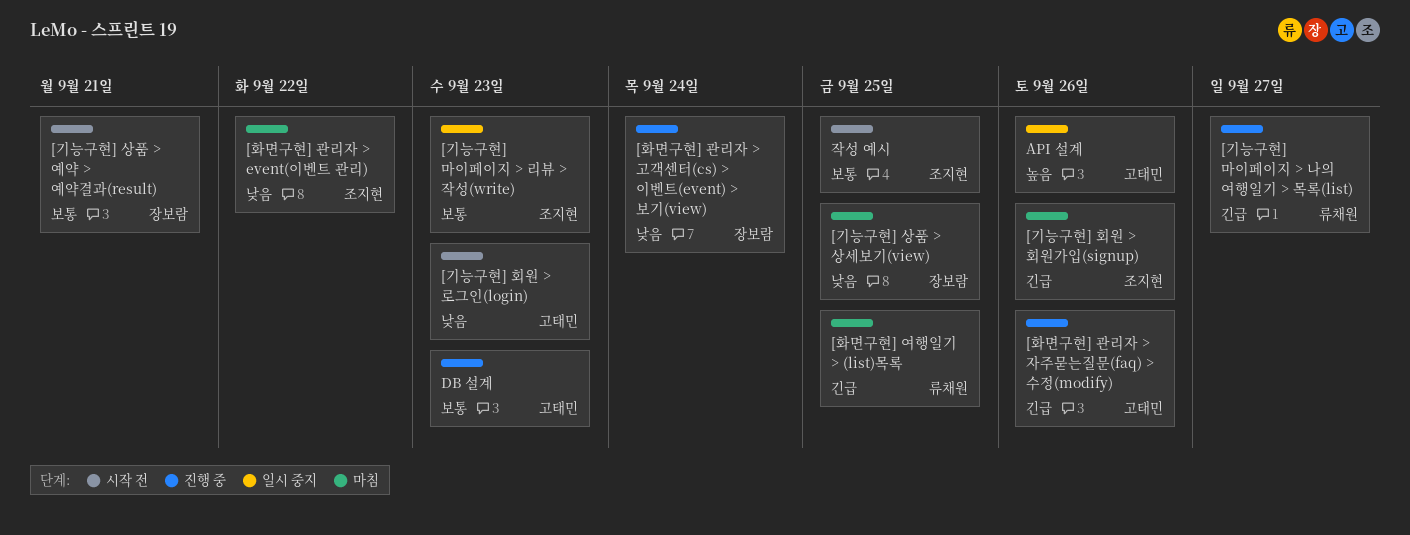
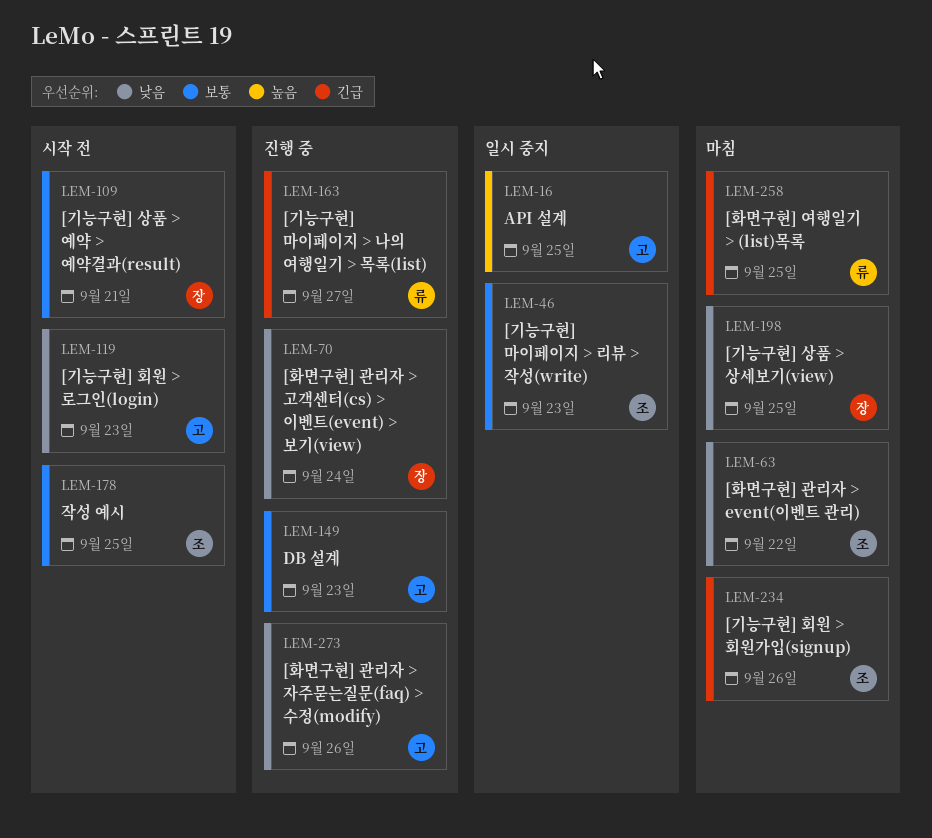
[화면구현] 관리자 > 자주묻는질문(faq) > 수정(modify), priority: 긴급 -> 낮음
API 설계, due: Sep 26 -> Sep 25

